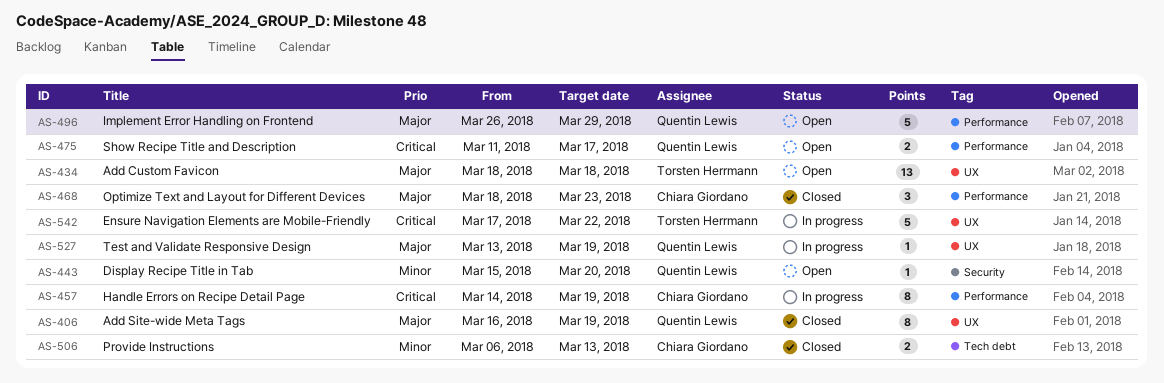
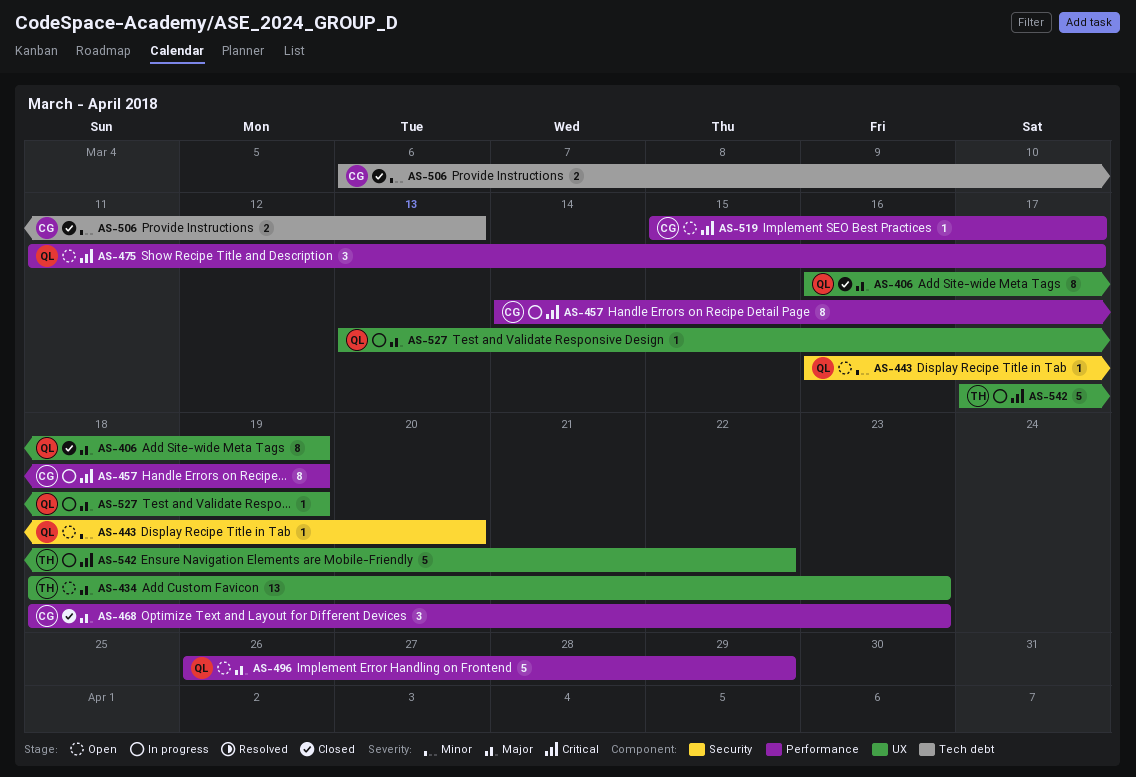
AS-434, due: Mar 18 -> Mar 23
AS-443, start: Mar 15 -> Mar 16
AS-475, estimate: 2 -> 3
AS-519: none -> present

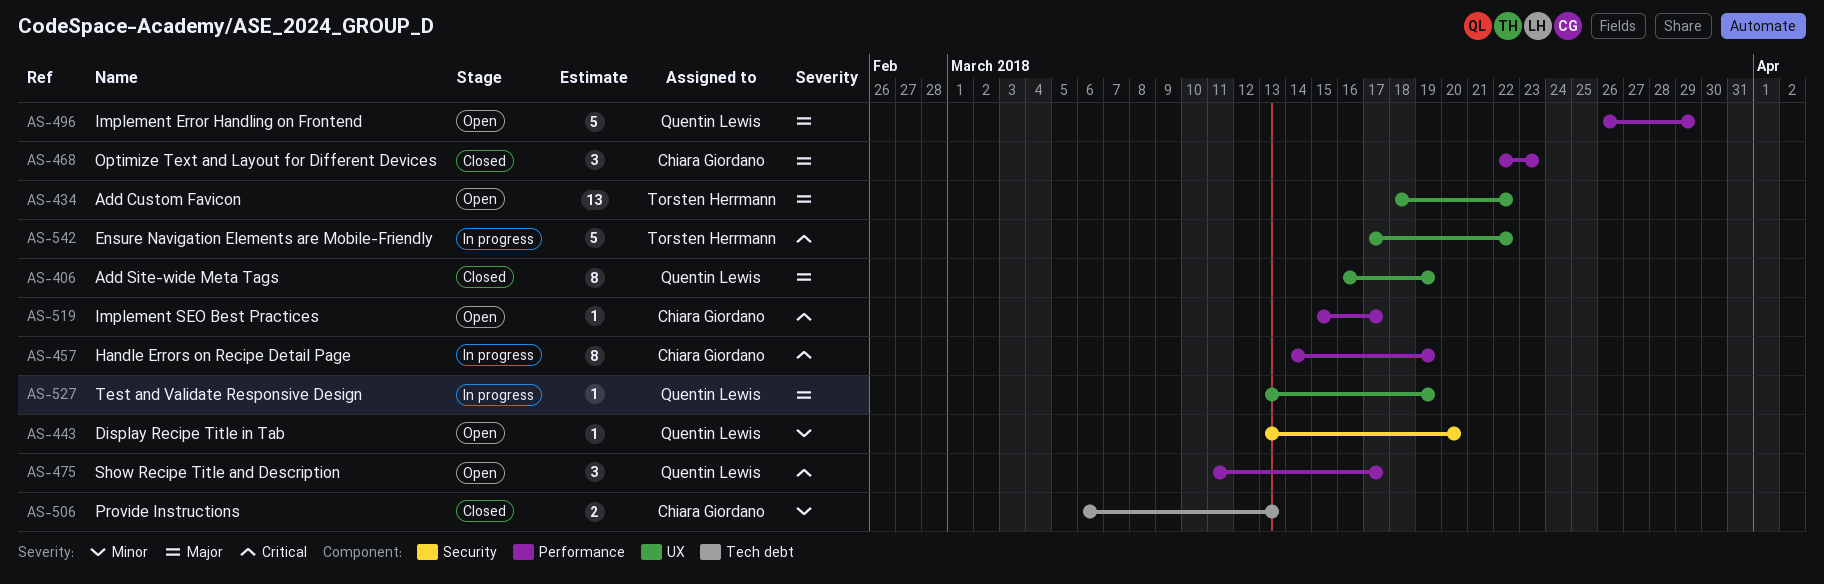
AS-434, due: Mar 23 -> Mar 22
AS-443, start: Mar 16 -> Mar 13
AS-468, start: Mar 18 -> Mar 22

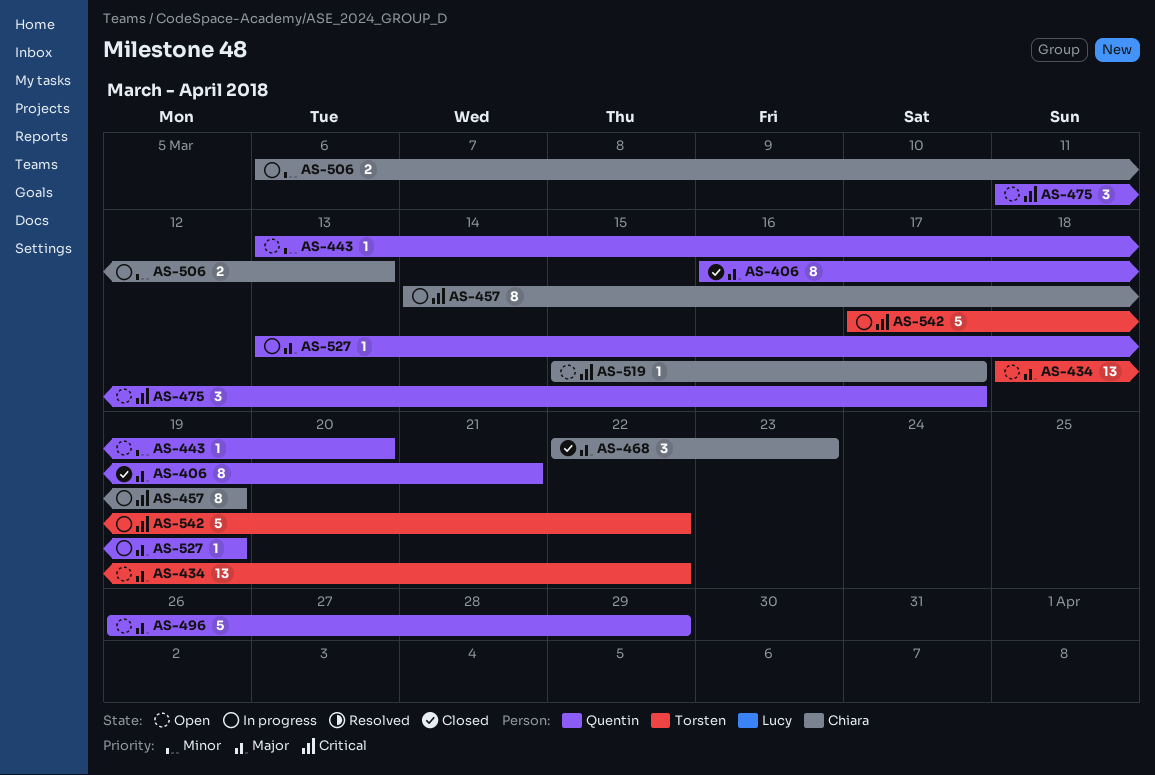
AS-406, due: Mar 19 -> Mar 21
AS-506, status: Closed -> In progress

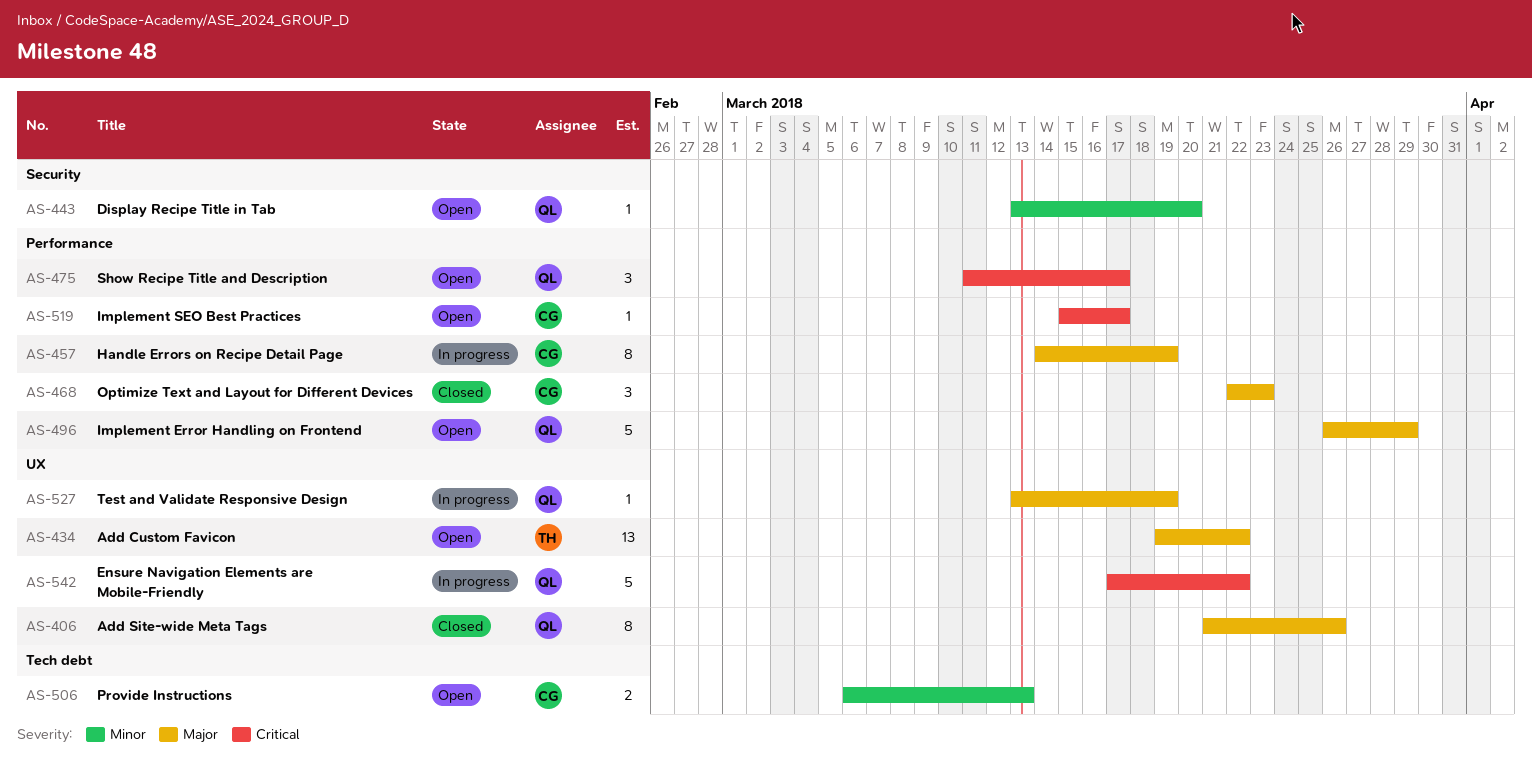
AS-406, start: Mar 16 -> Mar 21
AS-406, due: Mar 21 -> Mar 26
AS-434, start: Mar 18 -> Mar 19
AS-457, priority: Critical -> Major
AS-506, status: In progress -> Open
AS-542, owner: Torsten -> Quentin

